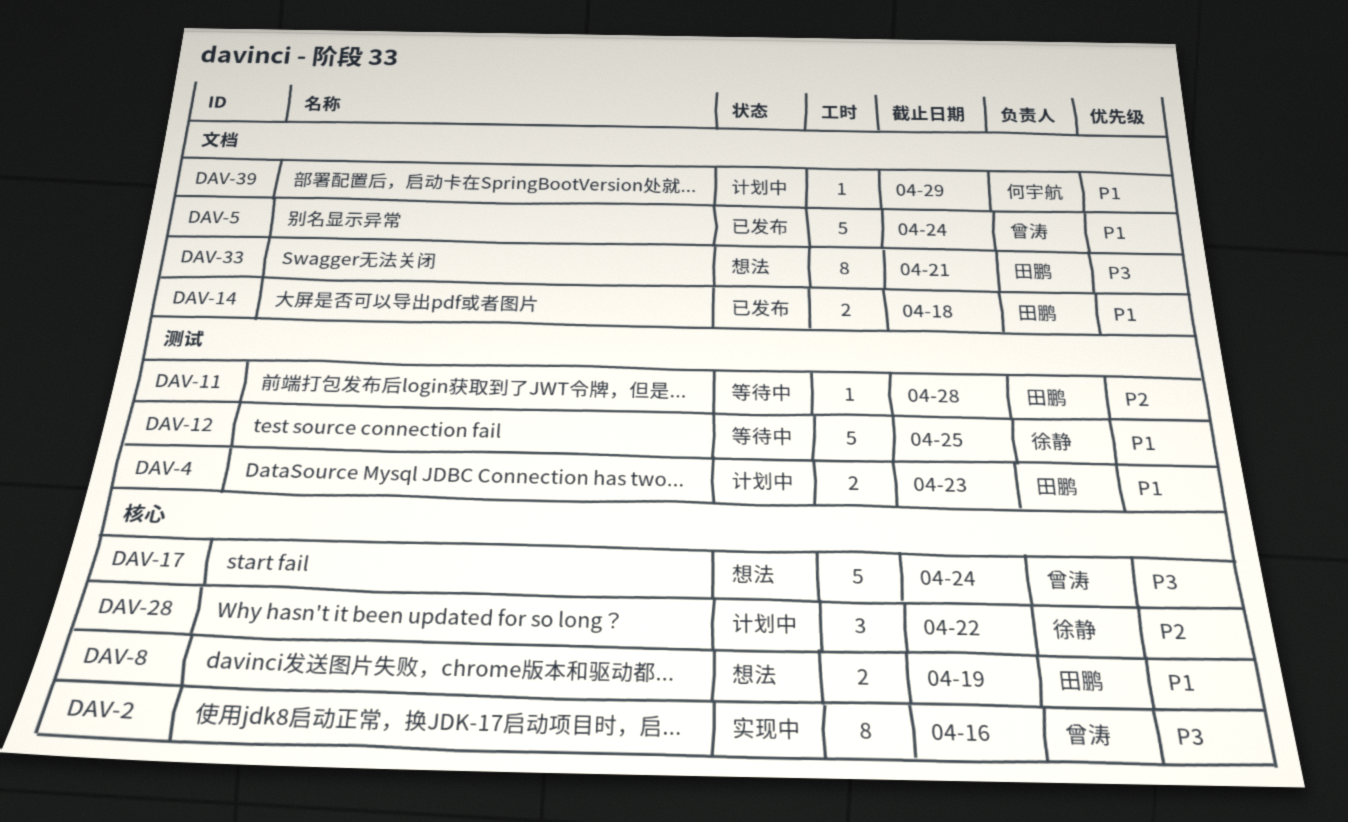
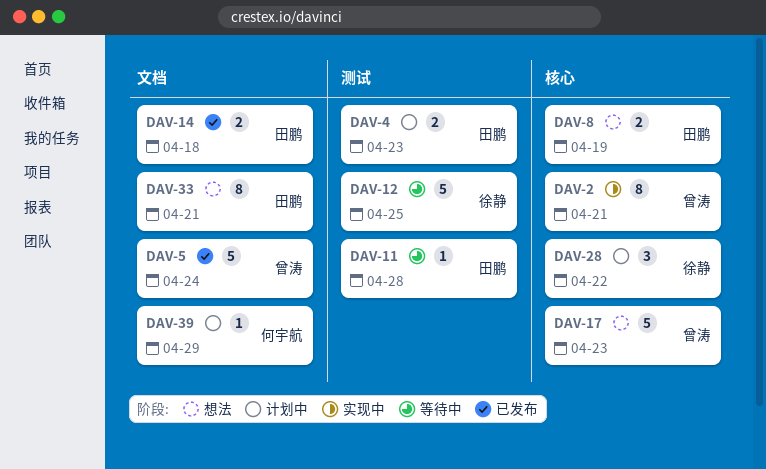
DAV-2, due: Apr 16 -> Apr 21
DAV-17, due: Apr 24 -> Apr 23

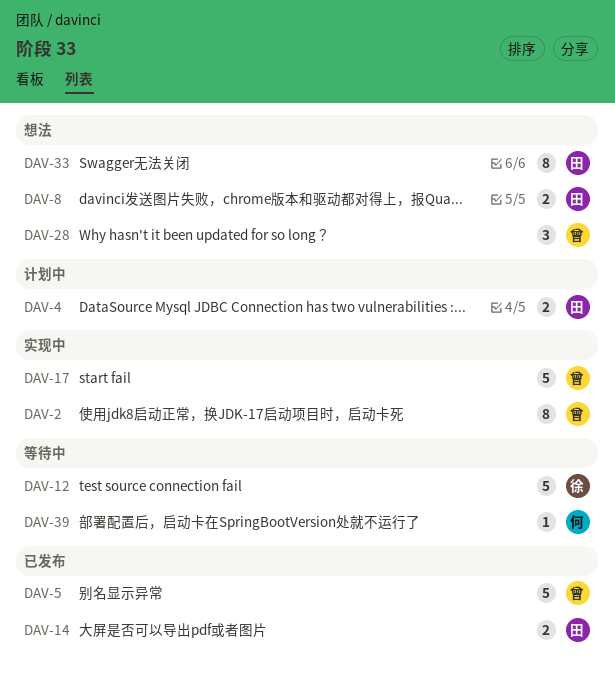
DAV-11: present -> none
DAV-17, status: 想法 -> 实现中
DAV-28, status: 计划中 -> 想法
DAV-28, owner: 徐静 -> 曾涛
DAV-39, status: 计划中 -> 等待中

